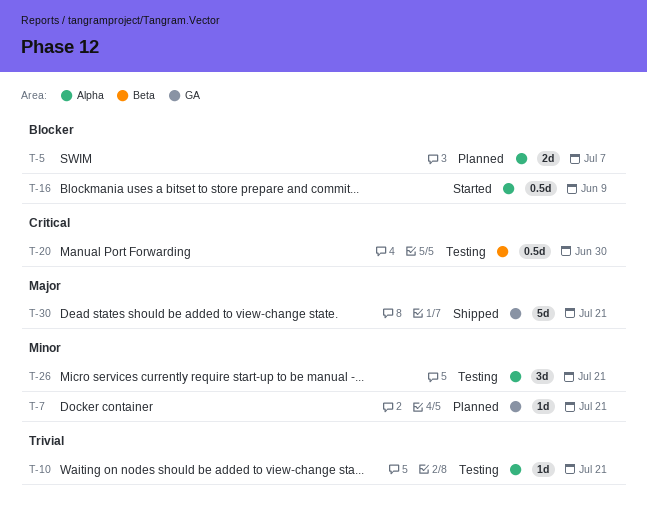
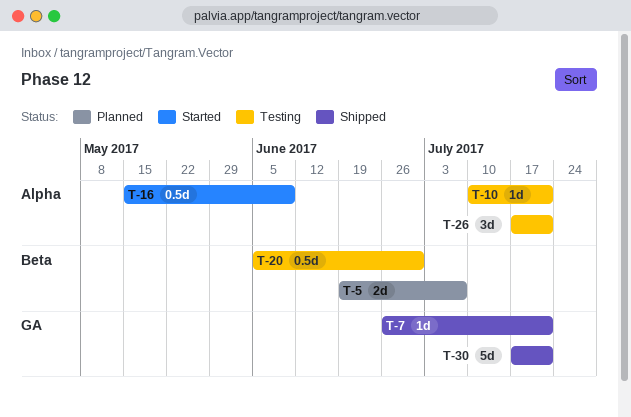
T-5, label: Alpha -> Beta
T-7, status: Planned -> Shipped

